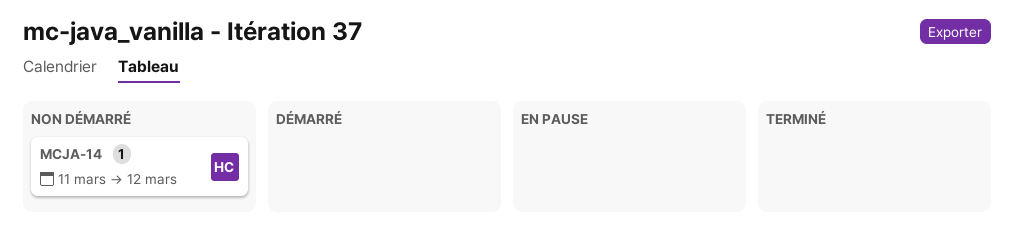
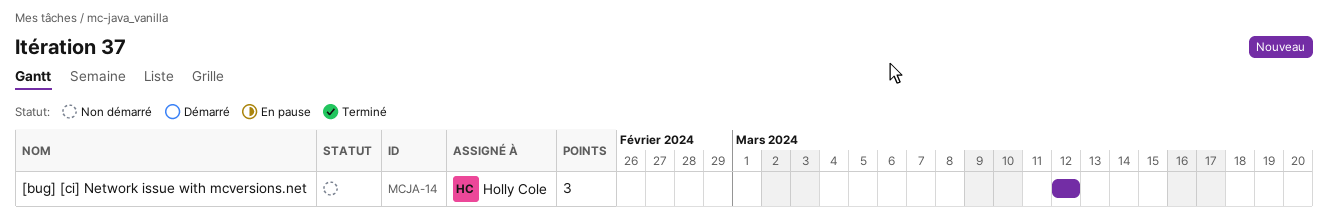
MCJA-14, estimate: 1 -> 3
MCJA-14, start: Mar 11 -> Mar 12

